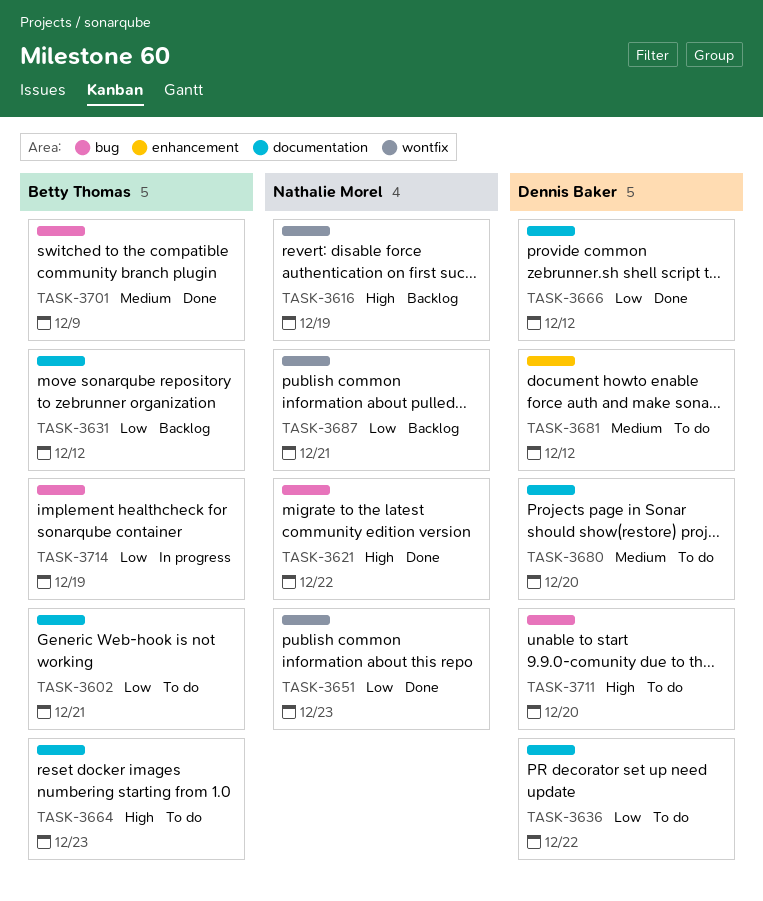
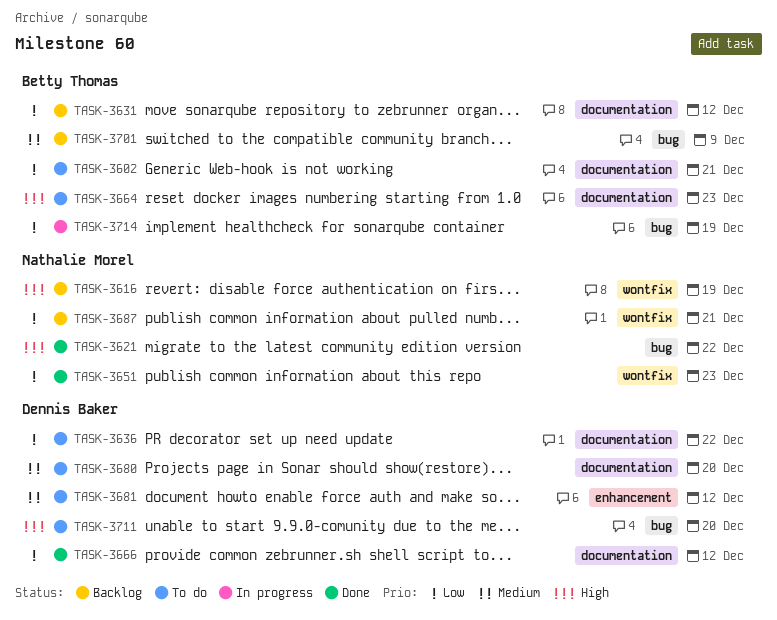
TASK-3701, status: Done -> Backlog

